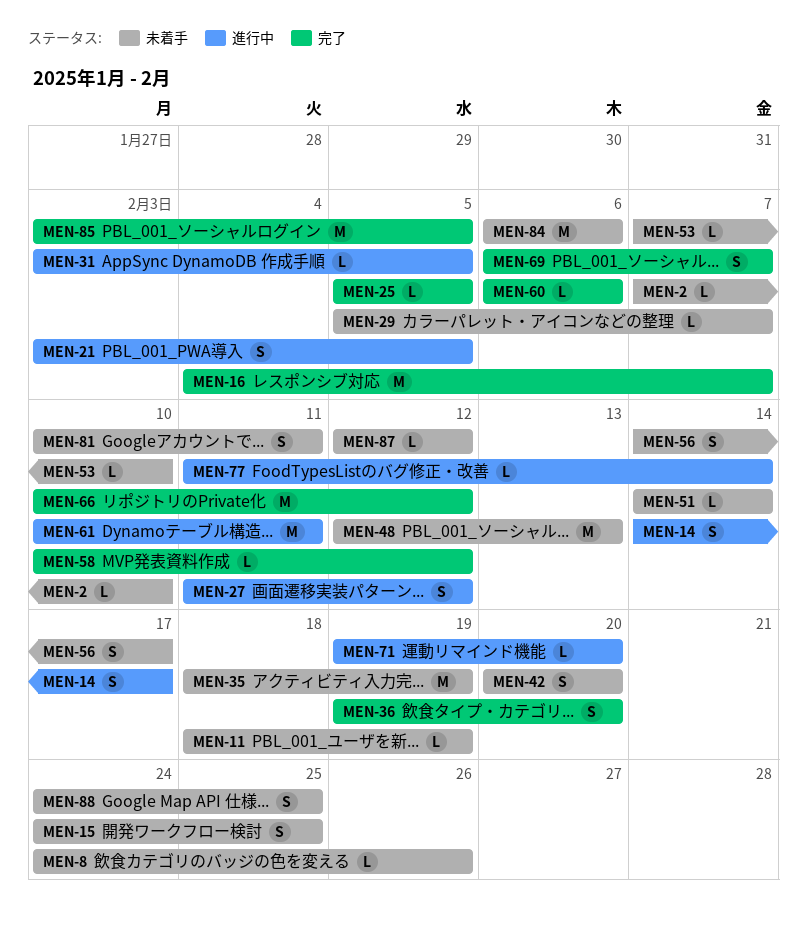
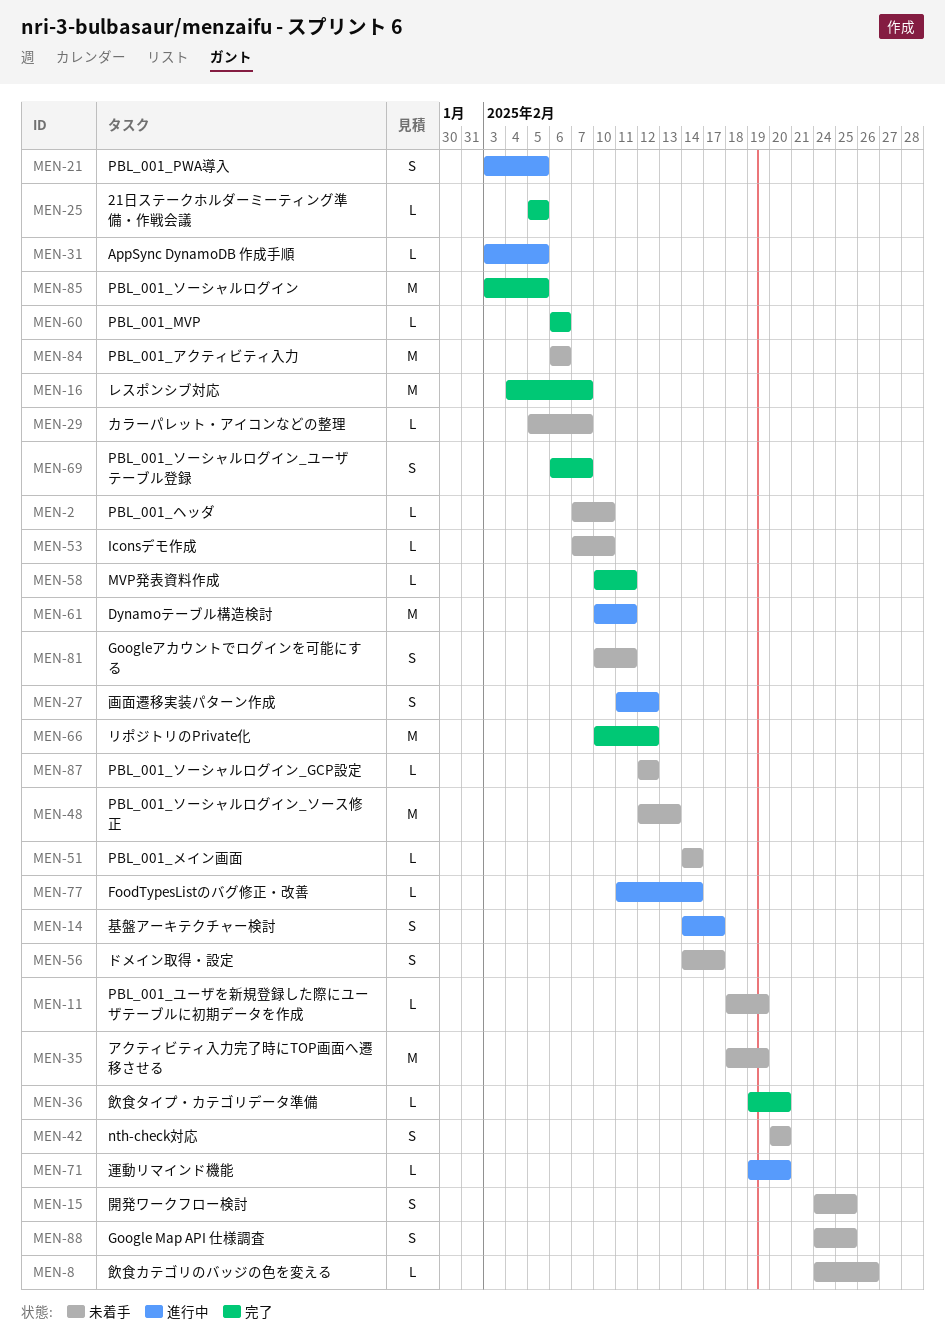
MEN-36, estimate: S -> L
MEN-58, due: Feb 12 -> Feb 11

